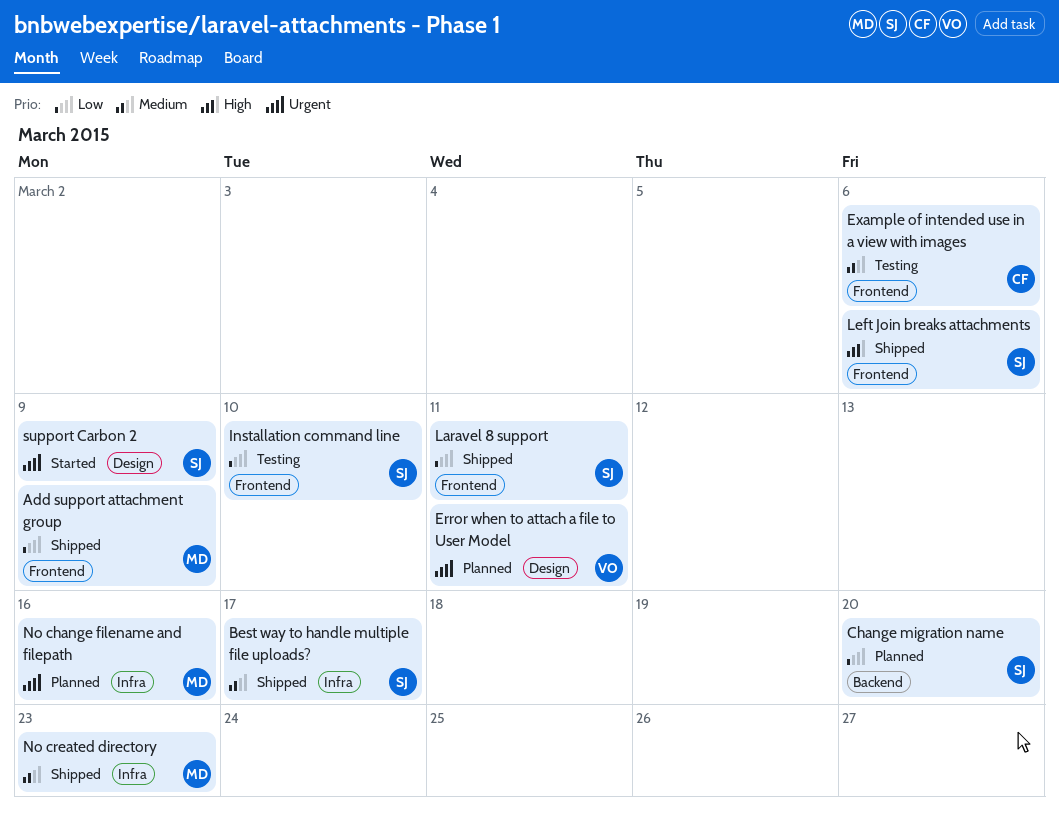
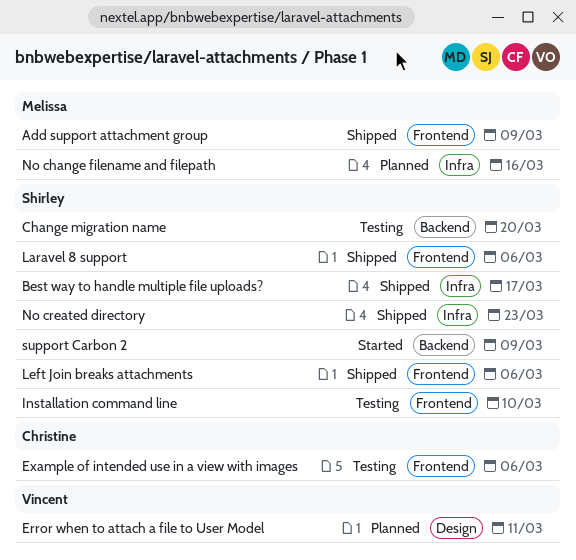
Change migration name, status: Planned -> Testing
Laravel 8 support, due: Mar 11 -> Mar 6
No created directory, owner: Melissa -> Shirley
support Carbon 2, label: Design -> Backend

